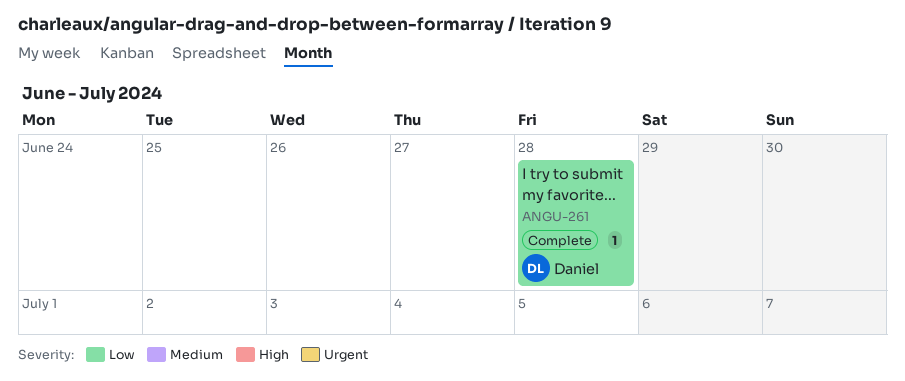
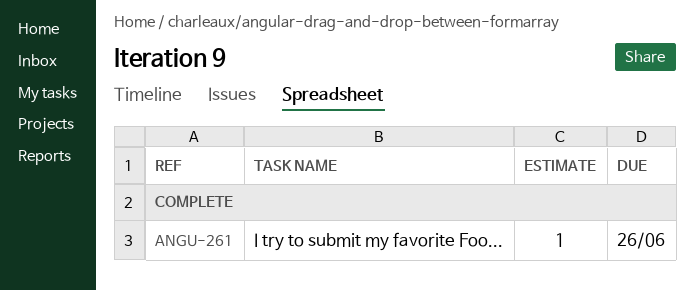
ANGU-261, due: Jun 28 -> Jun 26

